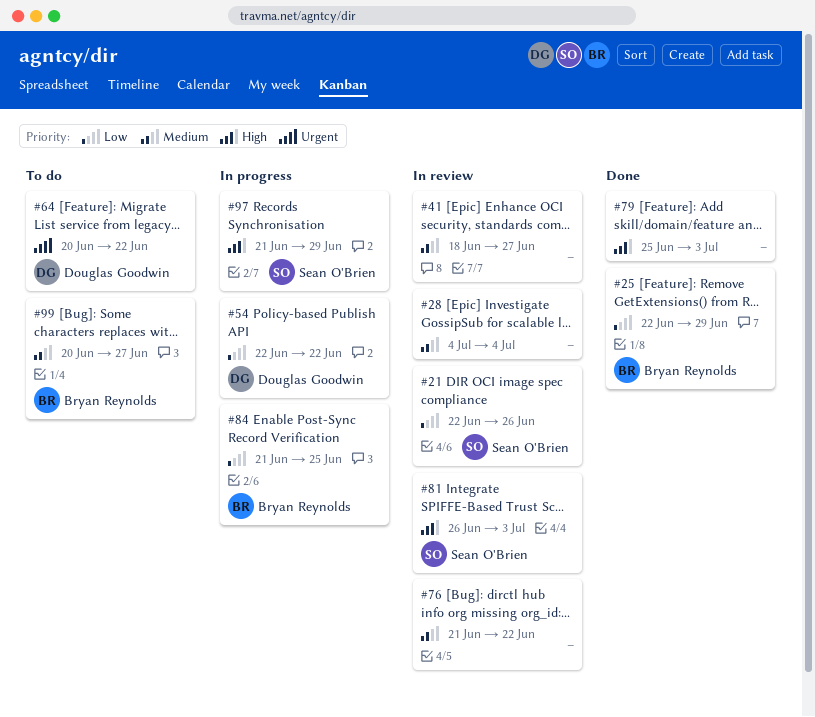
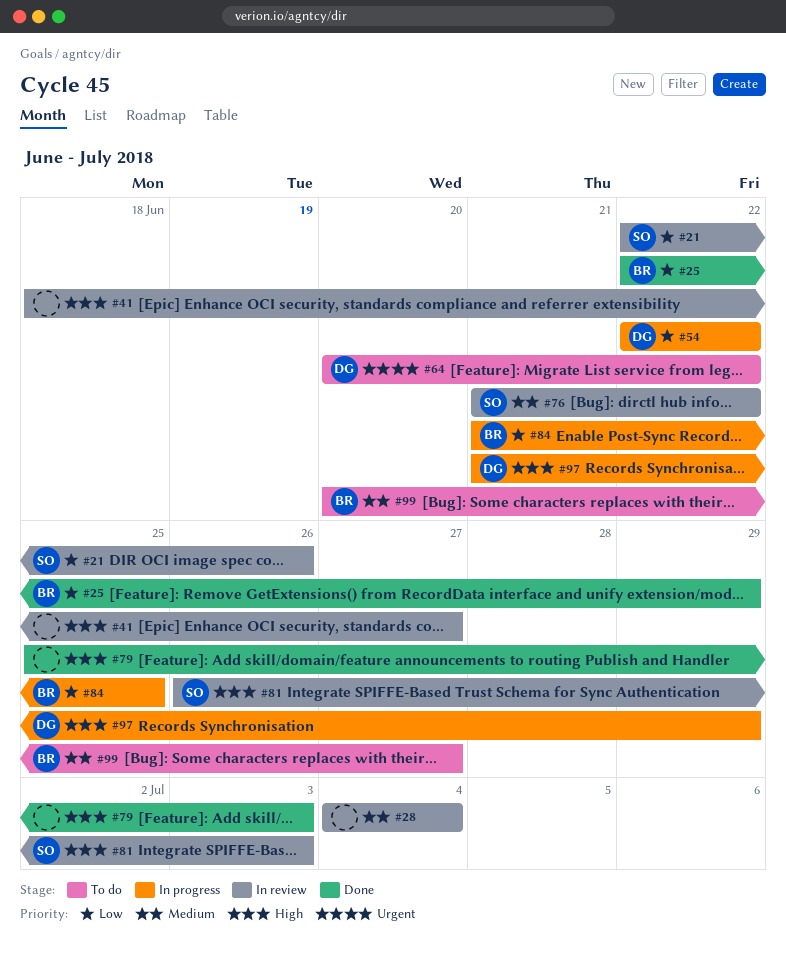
#41, priority: Medium -> High
#76, owner: none -> Sean O'Brien
#97, owner: Sean O'Brien -> Douglas Goodwin

